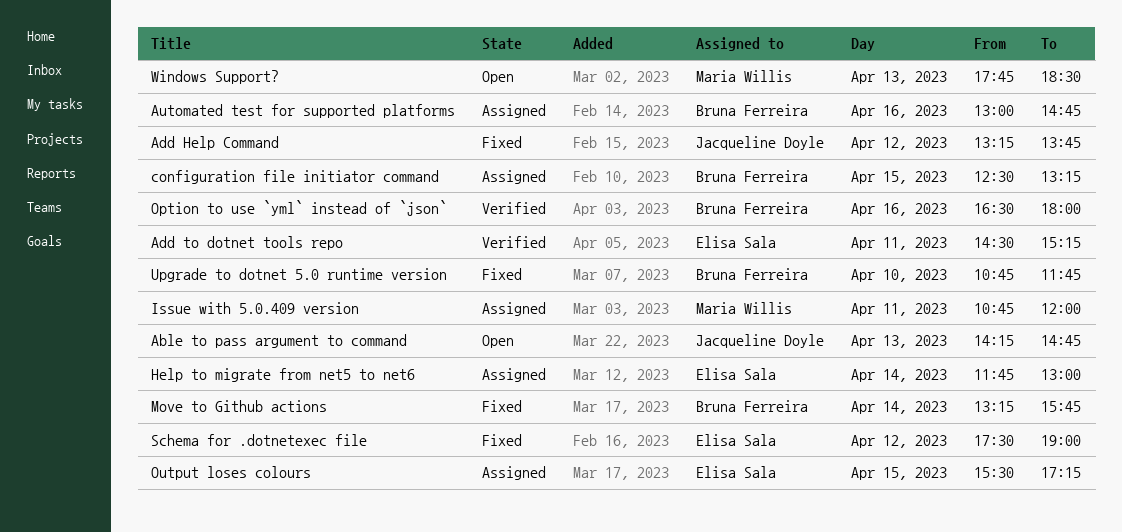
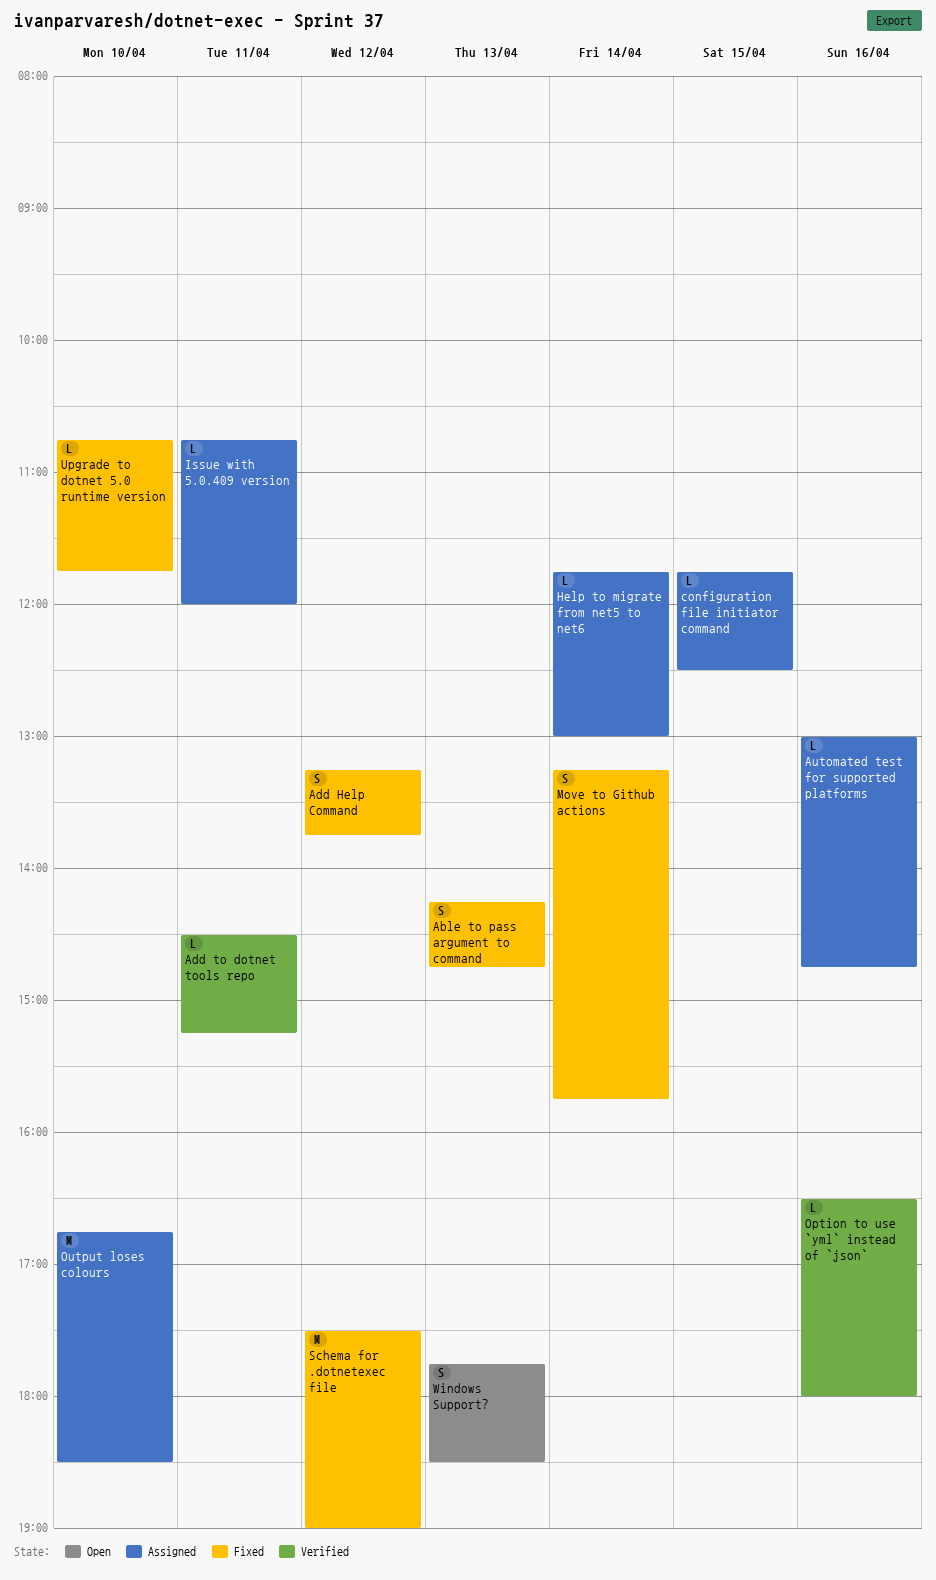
Able to pass argument to command, status: Open -> Fixed
configuration file initiator command, begins: 12:30 -> 11:45
configuration file initiator command, ends: 13:15 -> 12:30
Output loses colours, day: Apr 15 -> Apr 10
Output loses colours, begins: 15:30 -> 16:45
Output loses colours, ends: 17:15 -> 18:30

